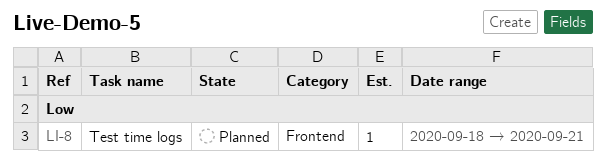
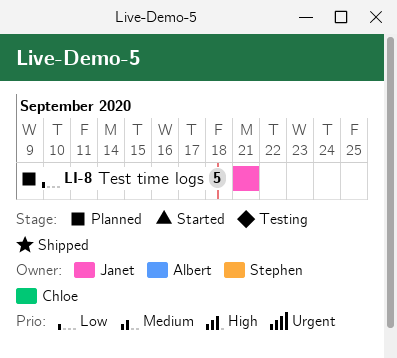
LI-8, estimate: 1 -> 5
LI-8, start: Sep 18 -> Sep 21

